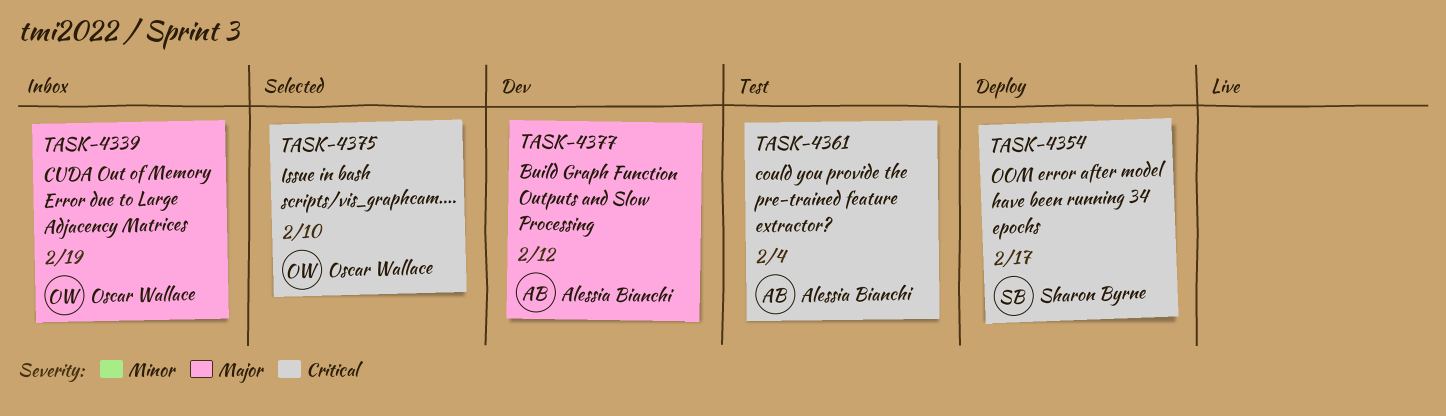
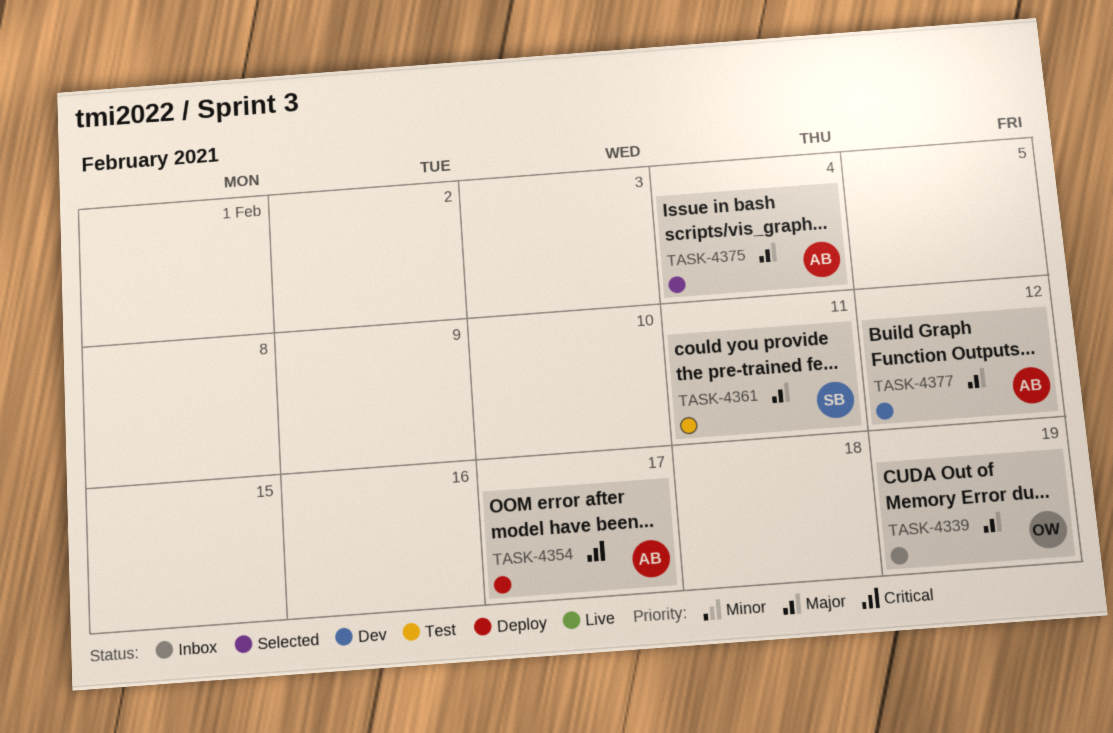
TASK-4354, owner: Sharon Byrne -> Alessia Bianchi
TASK-4361, owner: Alessia Bianchi -> Sharon Byrne
TASK-4361, priority: Critical -> Major
TASK-4361, due: Feb 4 -> Feb 11
TASK-4375, owner: Oscar Wallace -> Alessia Bianchi
TASK-4375, priority: Critical -> Major
TASK-4375, due: Feb 10 -> Feb 4

